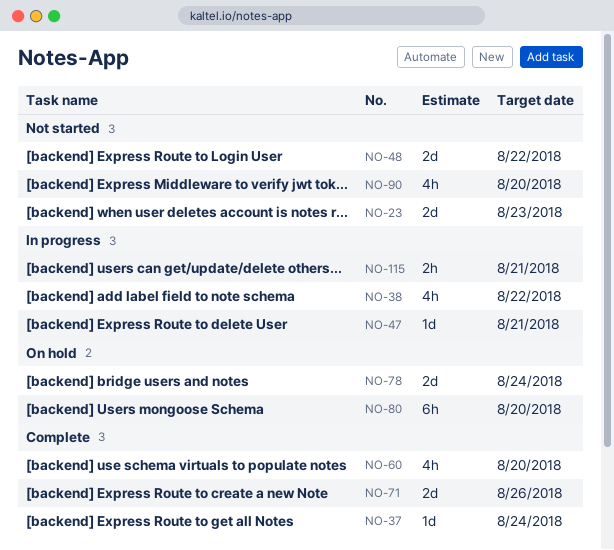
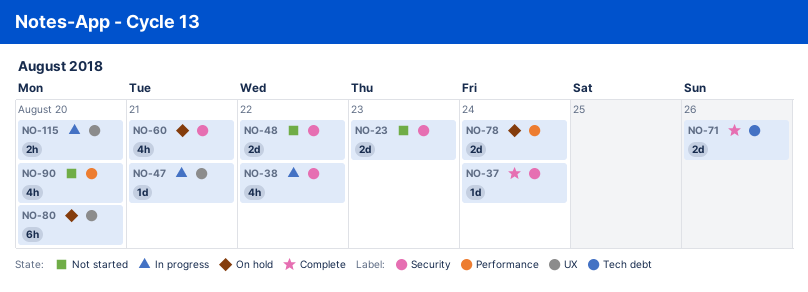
NO-60, status: Complete -> On hold
NO-60, due: Aug 20 -> Aug 21
NO-115, due: Aug 21 -> Aug 20

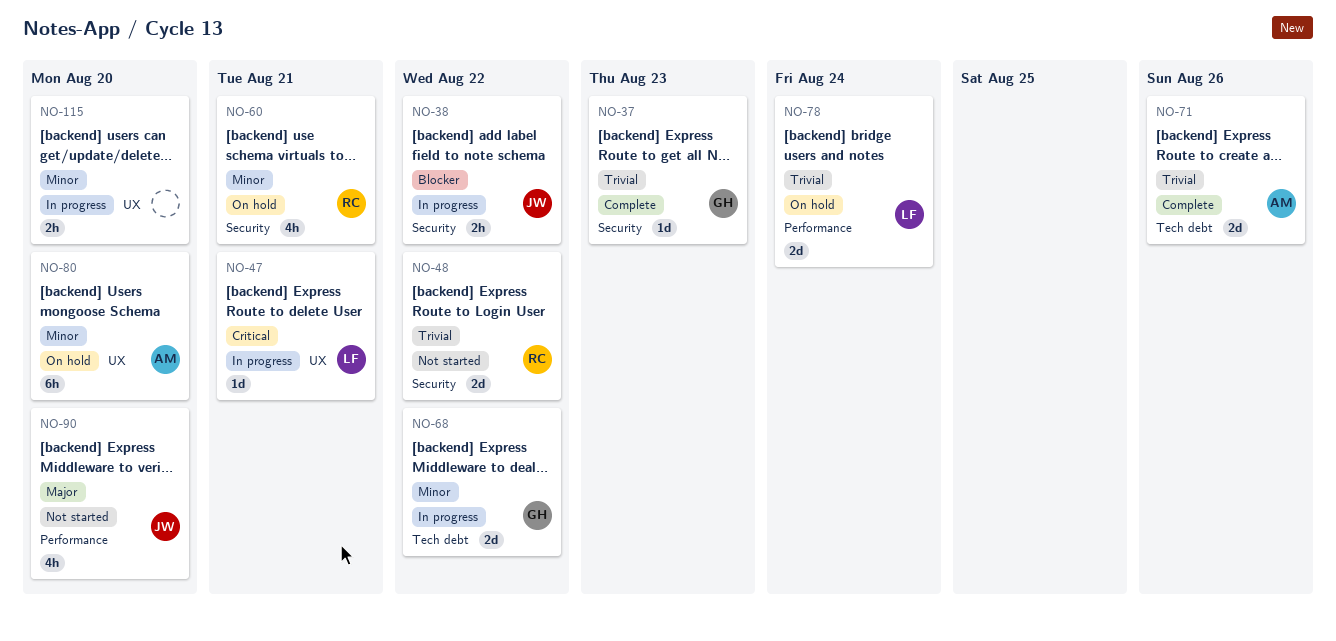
NO-23: present -> none
NO-37, due: Aug 24 -> Aug 23
NO-38, estimate: 4h -> 2h
NO-68: none -> present

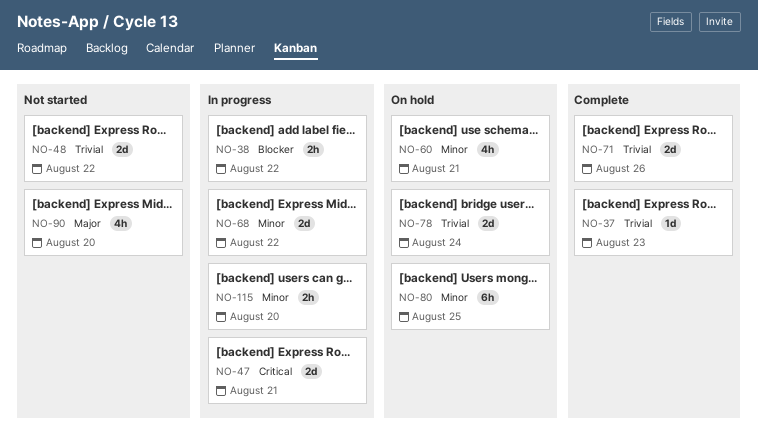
NO-47, estimate: 1d -> 2d
NO-80, due: Aug 20 -> Aug 25

